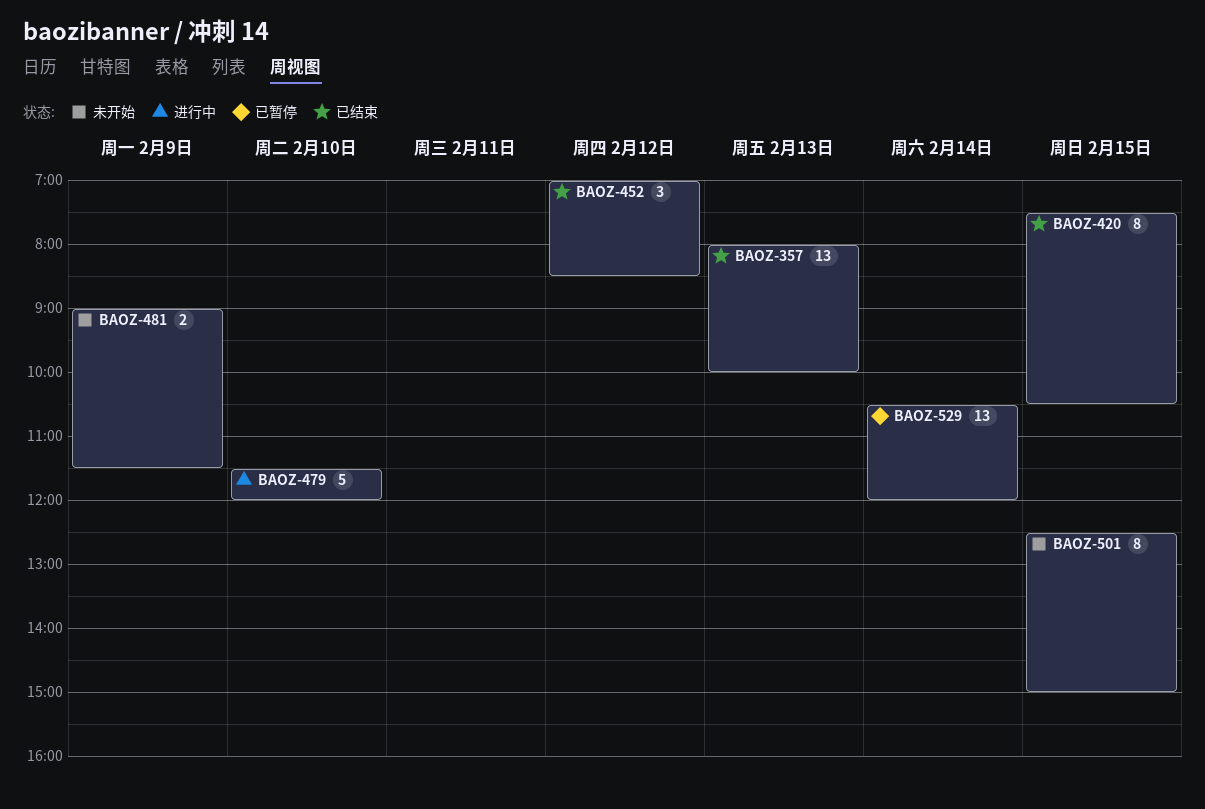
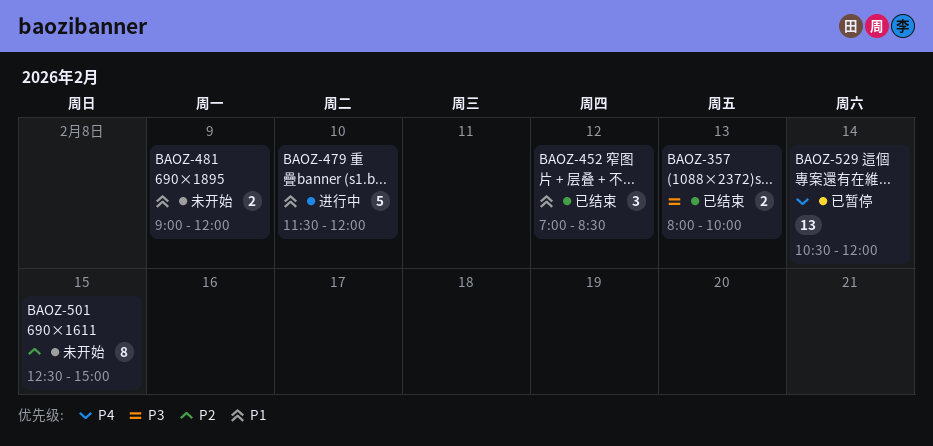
BAOZ-357, estimate: 13 -> 2
BAOZ-420: present -> none
BAOZ-481, ends: 11:30 -> 12:00

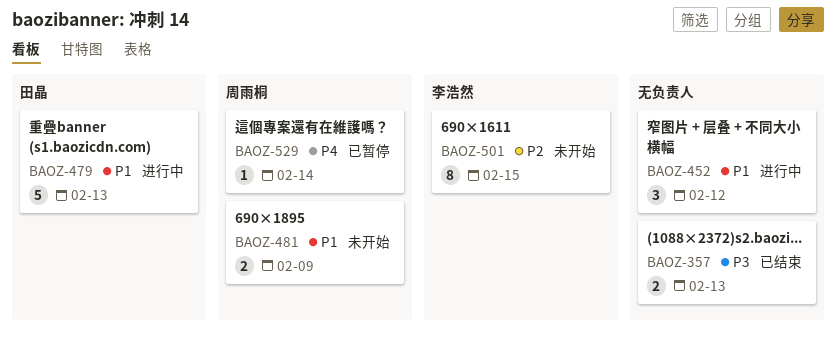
BAOZ-452, status: 已结束 -> 进行中
BAOZ-479, day: Feb 10 -> Feb 13
BAOZ-529, estimate: 13 -> 1

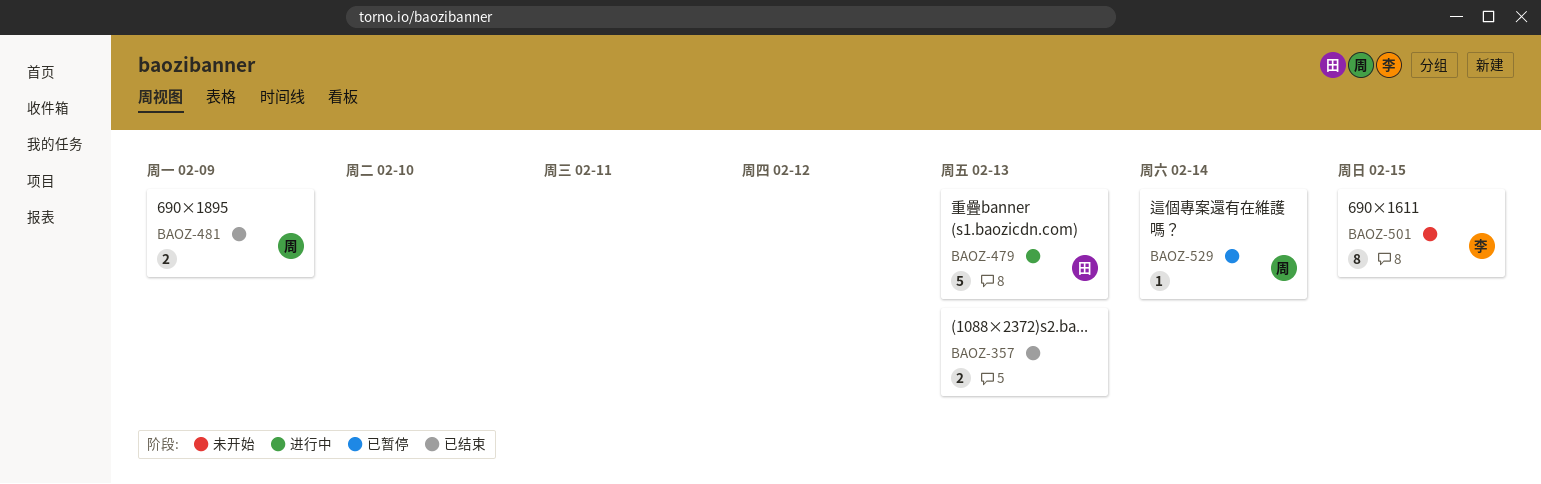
BAOZ-452: present -> none
BAOZ-481, status: 未开始 -> 已结束

